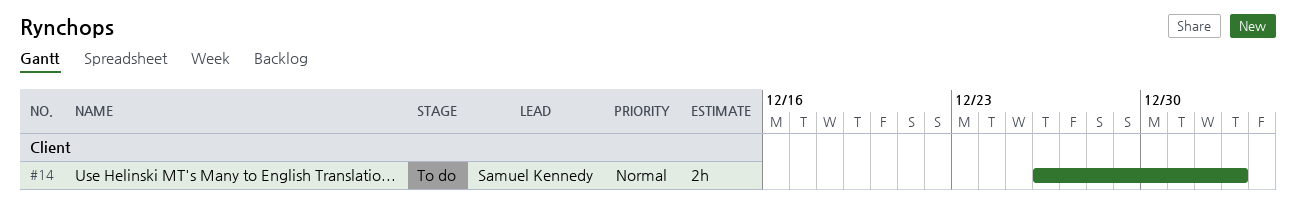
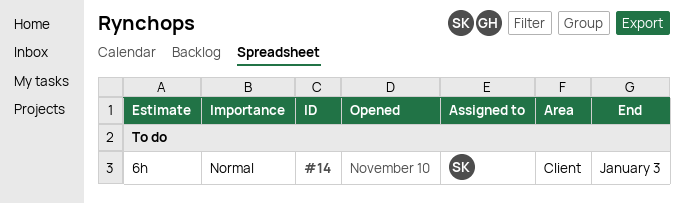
#14, estimate: 2h -> 6h
#14, due: Jan 2 -> Jan 3

